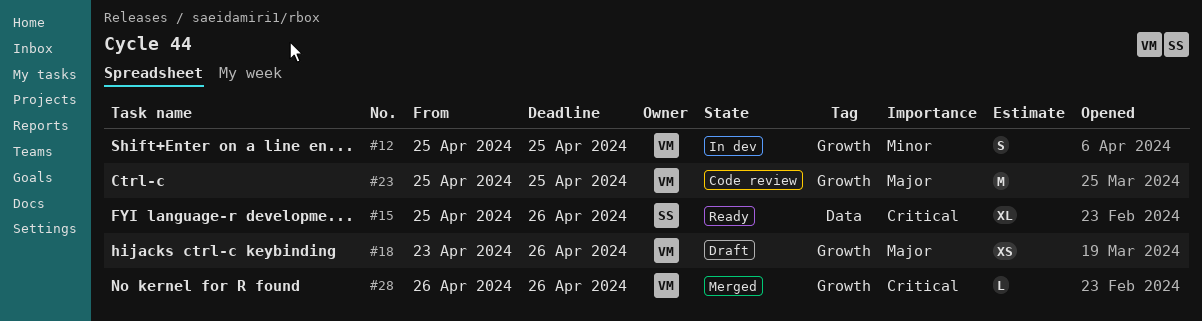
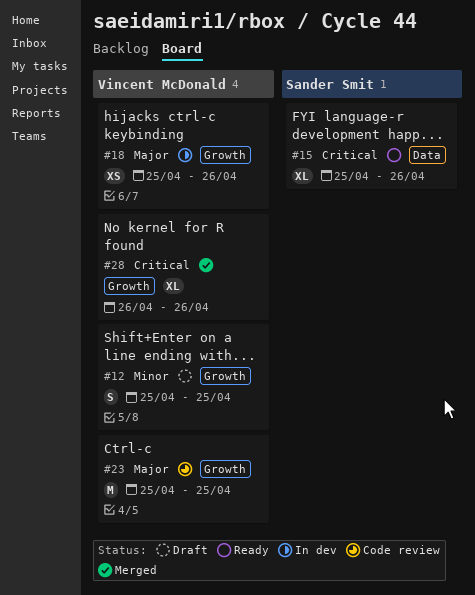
#12, status: In dev -> Draft
#18, status: Draft -> In dev
#18, start: Apr 23 -> Apr 25
#28, estimate: L -> XL

